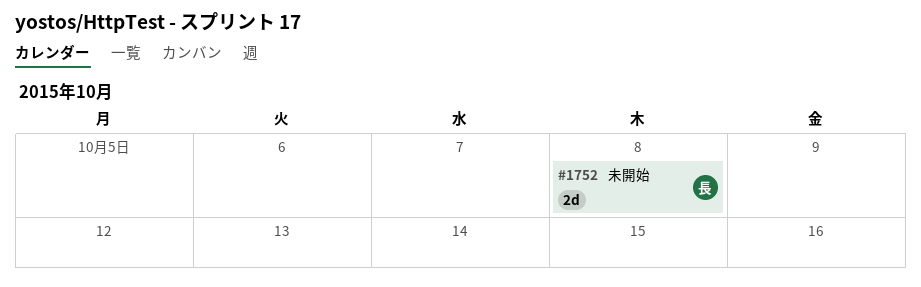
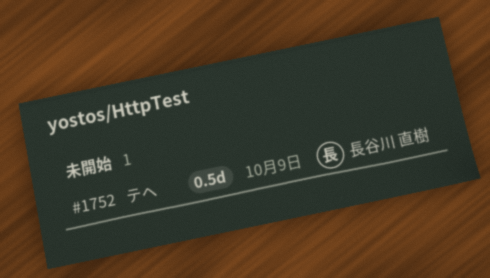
#1752, estimate: 2d -> 0.5d
#1752, due: Oct 8 -> Oct 9

